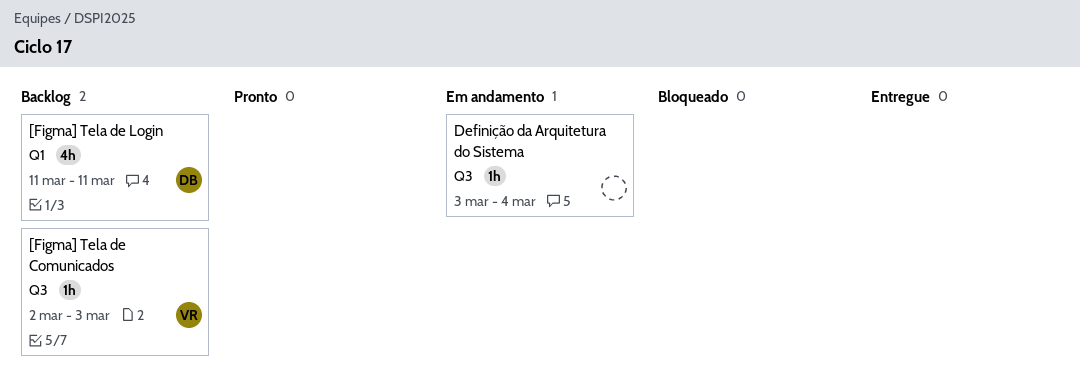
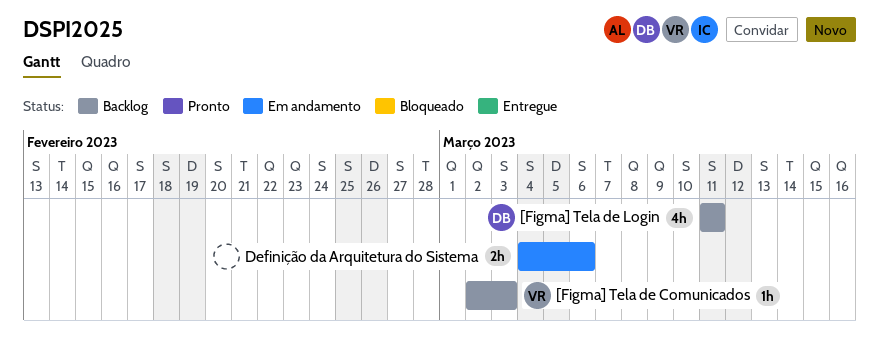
Definição da Arquitetura do Sistema, estimate: 1h -> 2h
Definição da Arquitetura do Sistema, start: Mar 3 -> Mar 4
Definição da Arquitetura do Sistema, due: Mar 4 -> Mar 6

